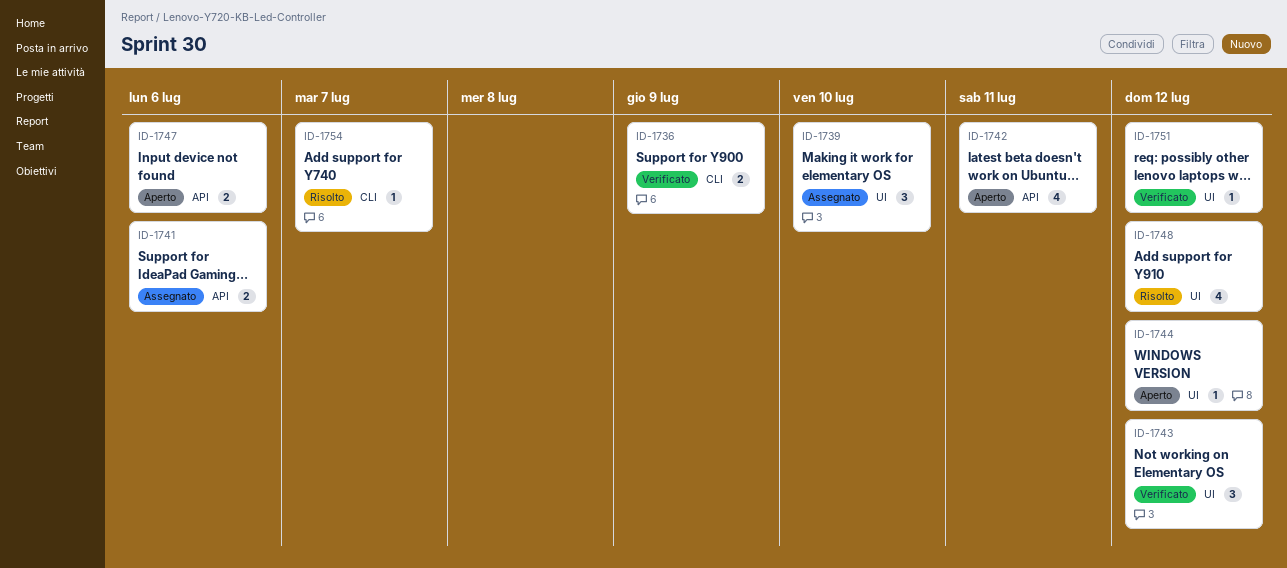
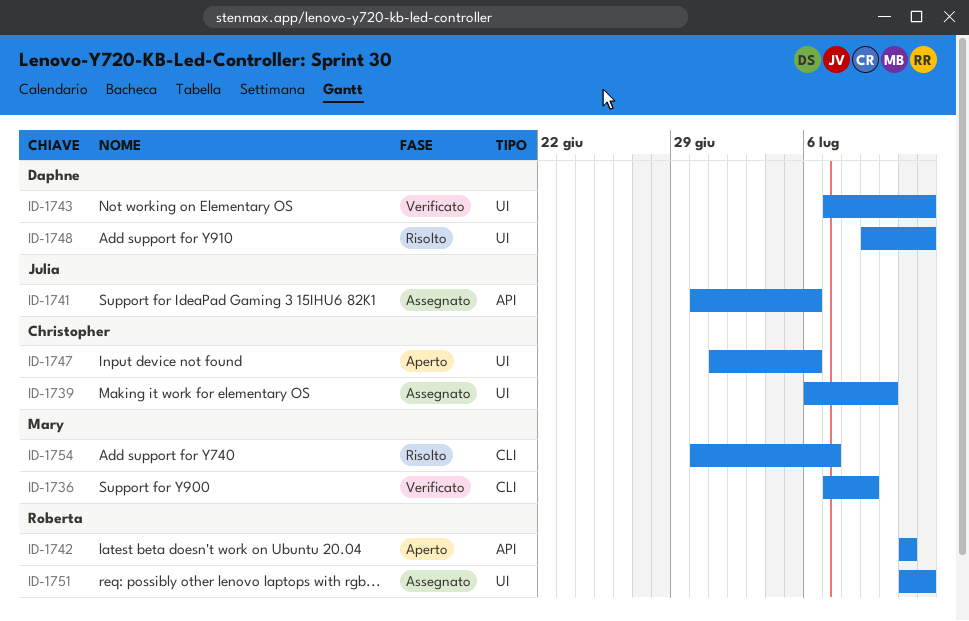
ID-1744: present -> none
ID-1747, label: API -> UI
ID-1751, status: Verificato -> Assegnato

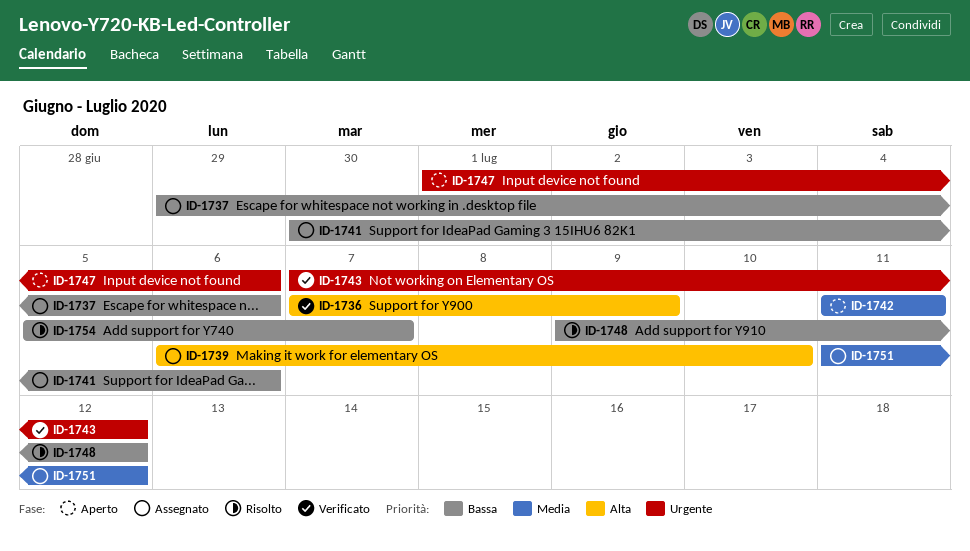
ID-1737: none -> present
ID-1754, start: Jun 30 -> Jul 5

